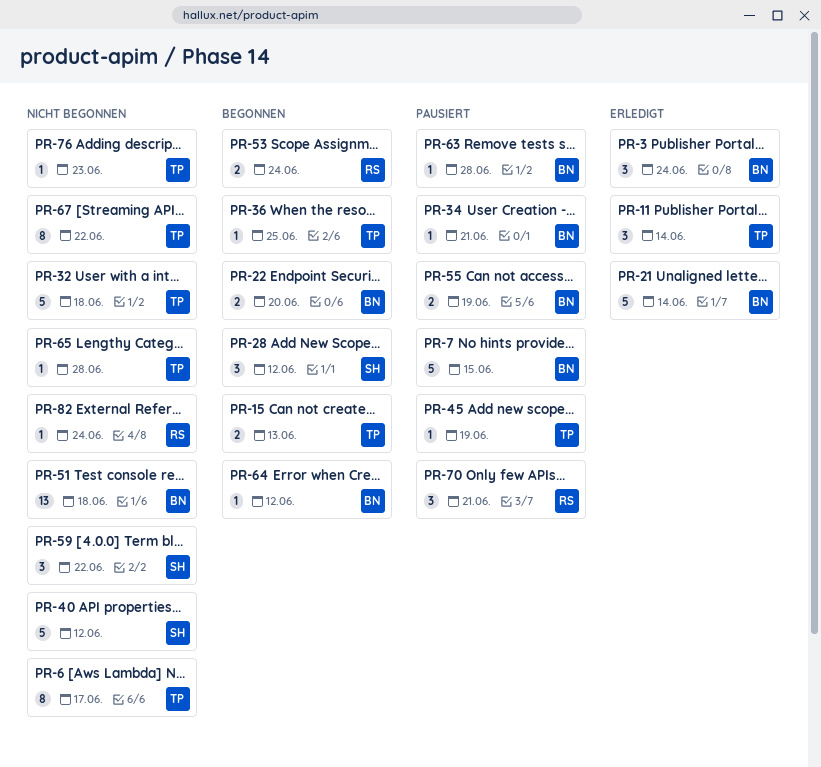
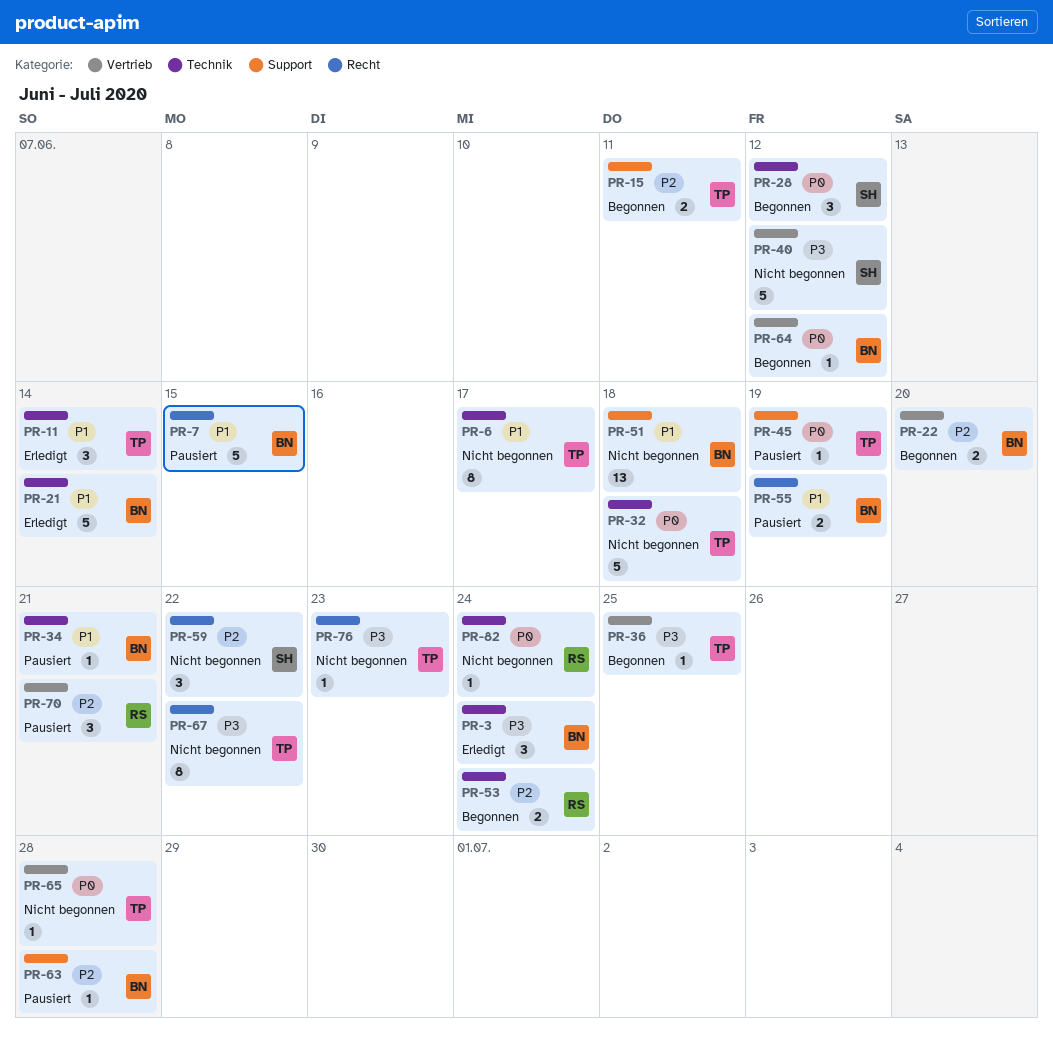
PR-15, due: Jun 13 -> Jun 11

